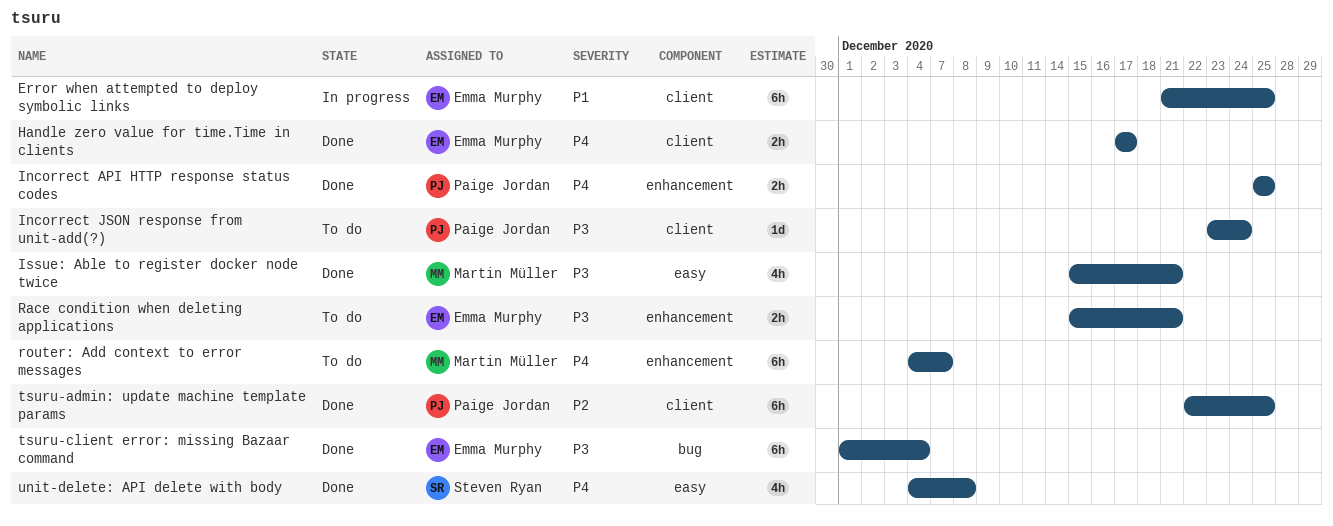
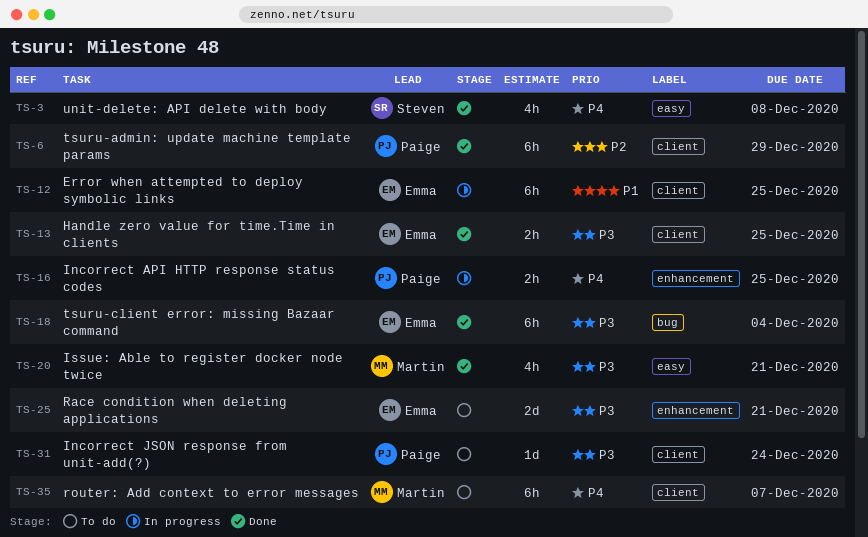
Handle zero value for time.Time in clients, priority: P4 -> P3
Handle zero value for time.Time in clients, due: Dec 17 -> Dec 25
Incorrect API HTTP response status codes, status: Done -> In progress
Race condition when deleting applications, estimate: 2h -> 2d
router: Add context to error messages, label: enhancement -> client
tsuru-admin: update machine template params, due: Dec 25 -> Dec 29

